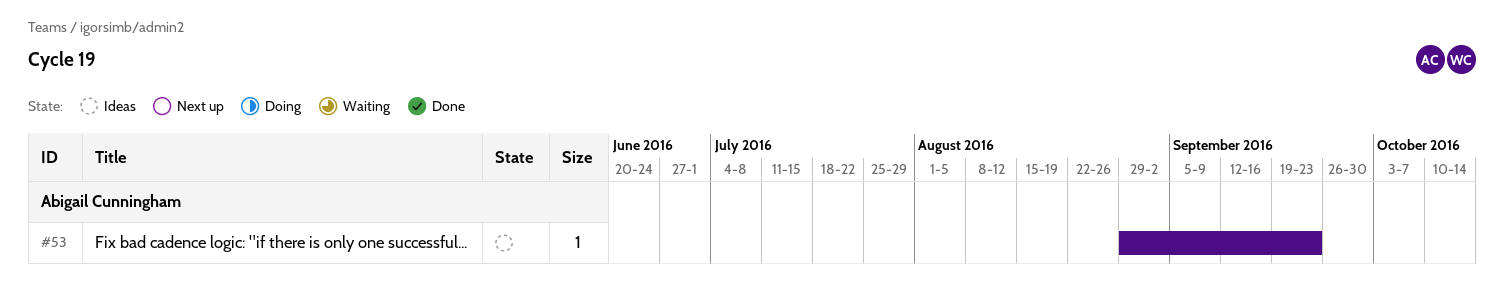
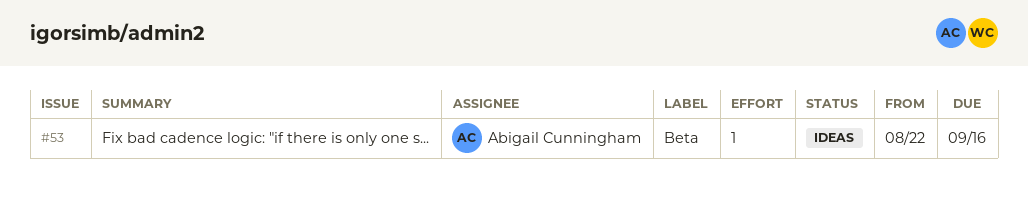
#53, start: Aug 29 -> Aug 22
#53, due: Sep 23 -> Sep 16

